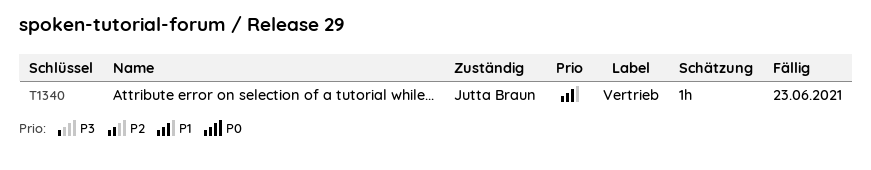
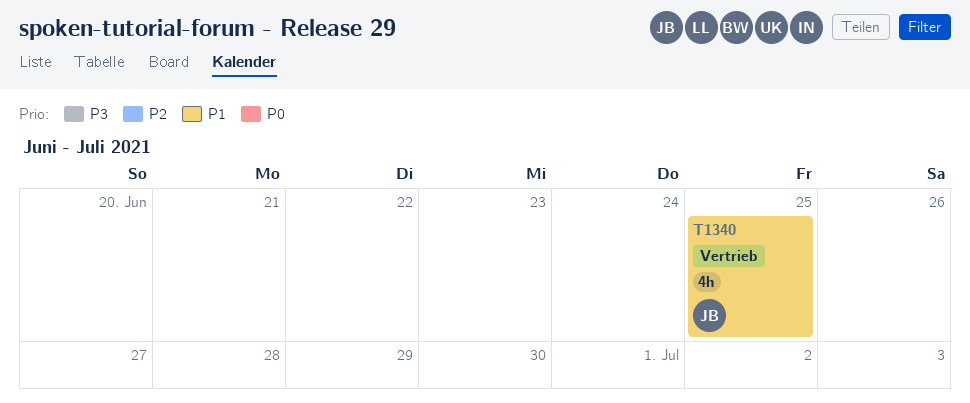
T1340, estimate: 1h -> 4h
T1340, due: Jun 23 -> Jun 25

